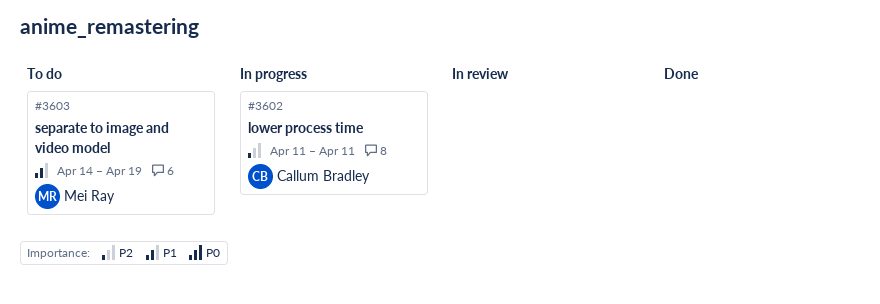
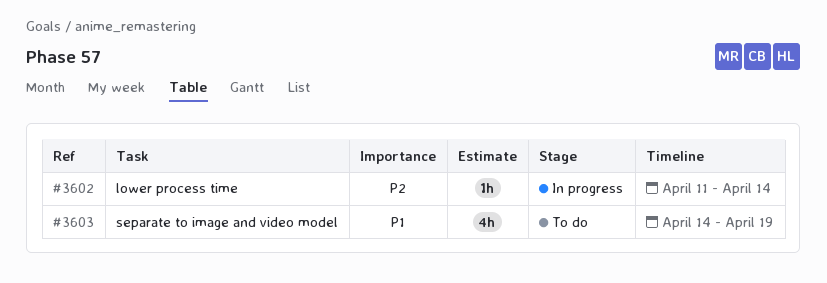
#3602, due: Apr 11 -> Apr 14

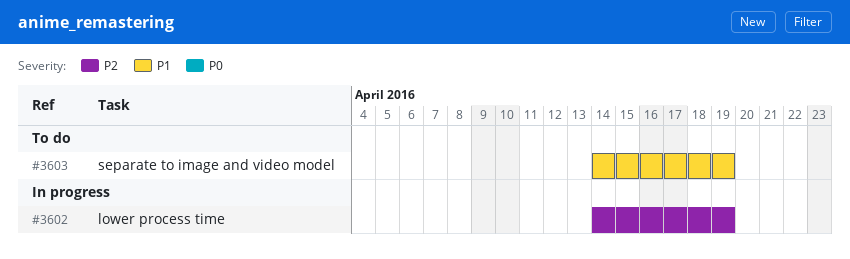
#3602, start: Apr 11 -> Apr 14
#3602, due: Apr 14 -> Apr 19

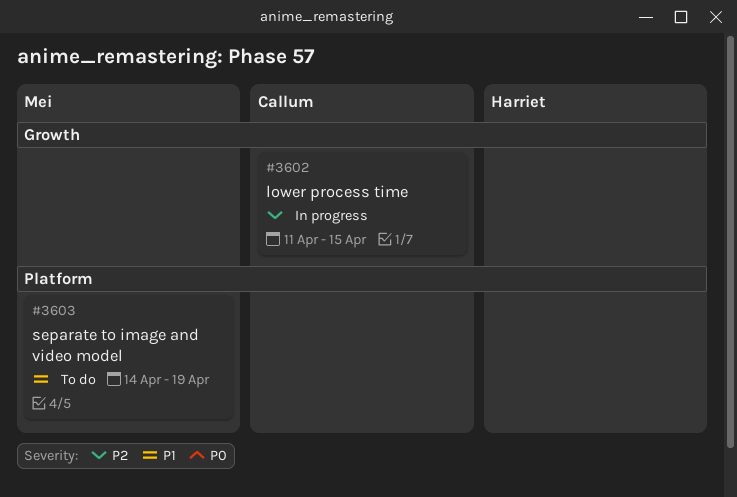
#3602, start: Apr 14 -> Apr 11
#3602, due: Apr 19 -> Apr 15

